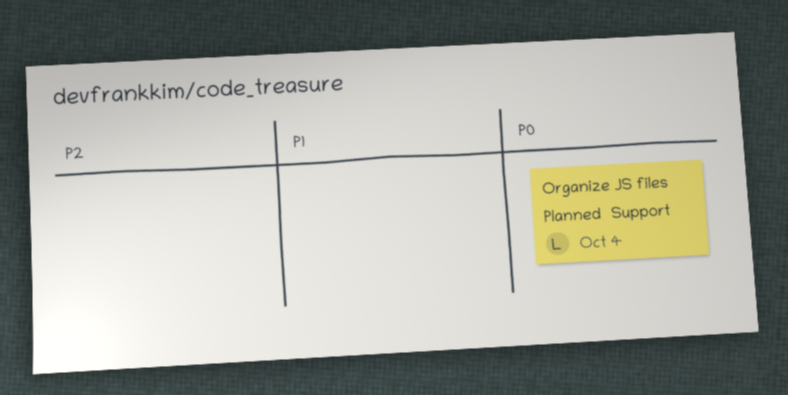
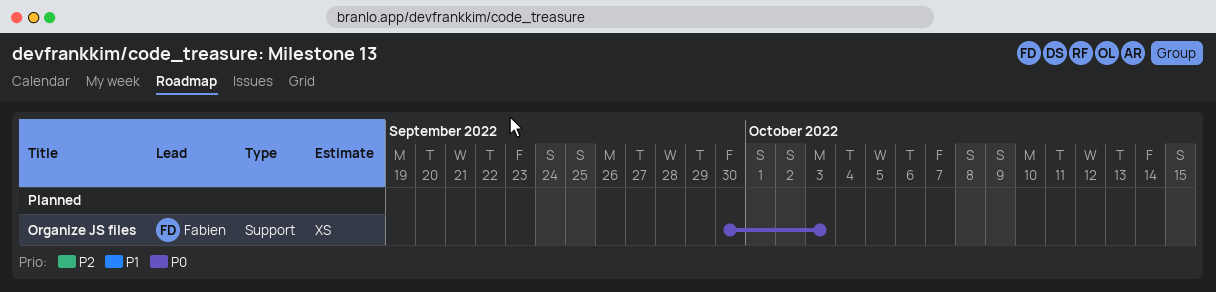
Organize JS files, estimate: L -> XS
Organize JS files, due: Oct 4 -> Oct 3

